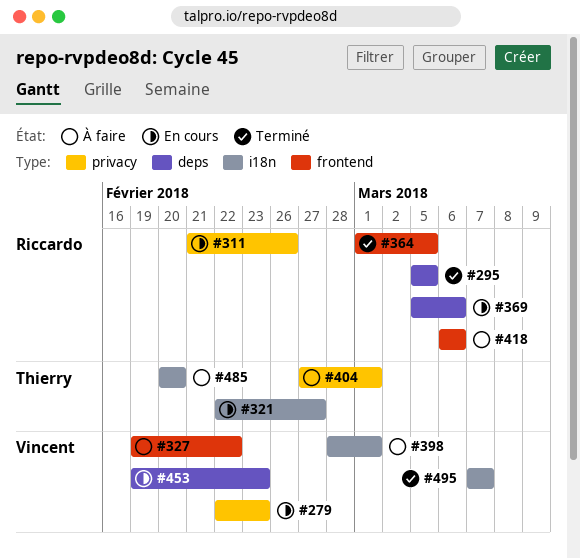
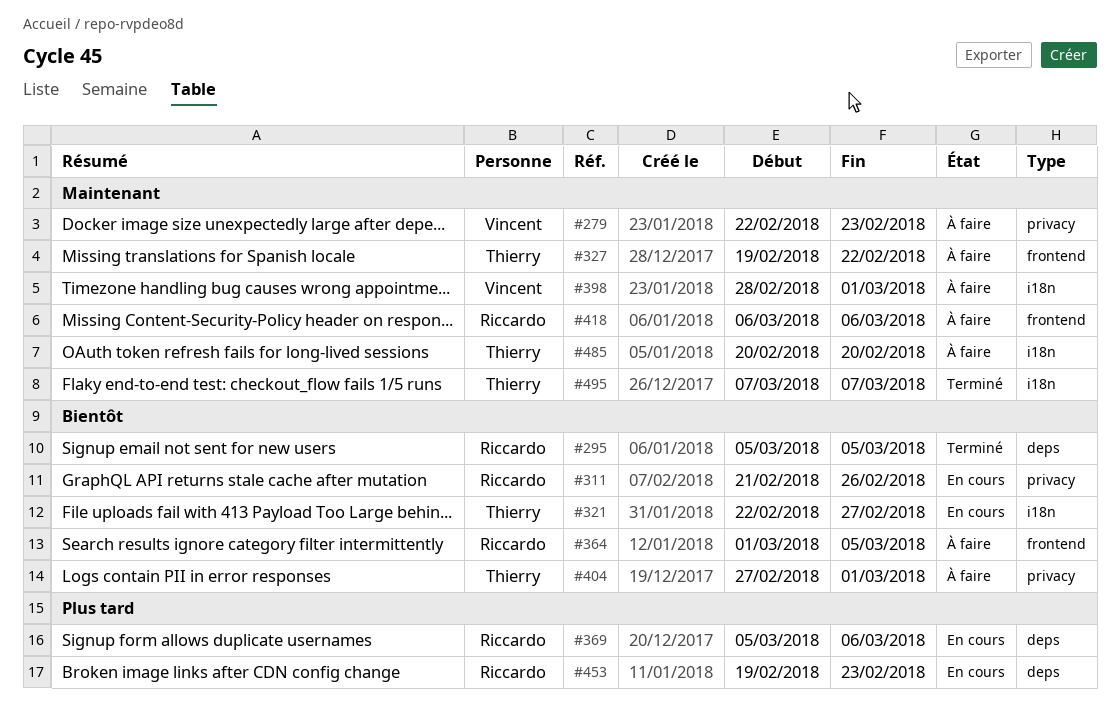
#279, status: En cours -> À faire
#327, owner: Vincent -> Thierry
#364, status: Terminé -> À faire
#453, owner: Vincent -> Riccardo
#495, owner: Vincent -> Thierry

